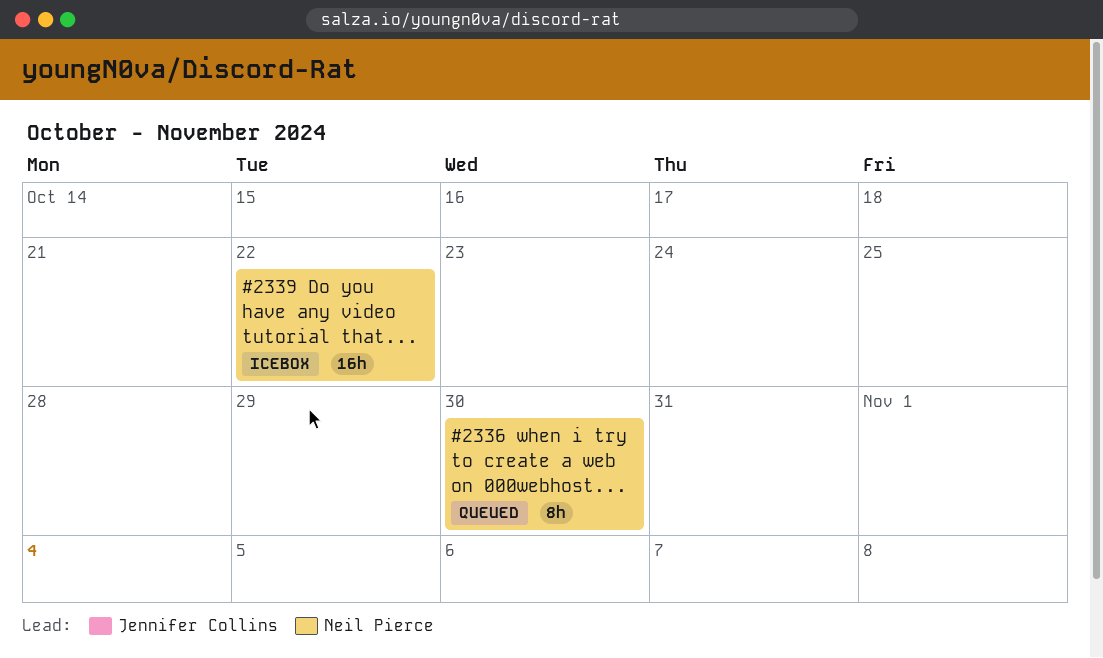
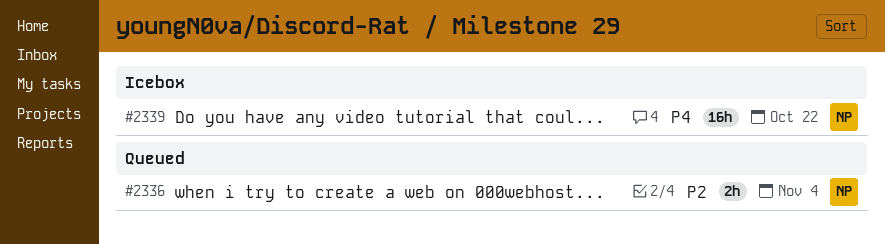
#2336, estimate: 8h -> 2h
#2336, due: Oct 30 -> Nov 4

